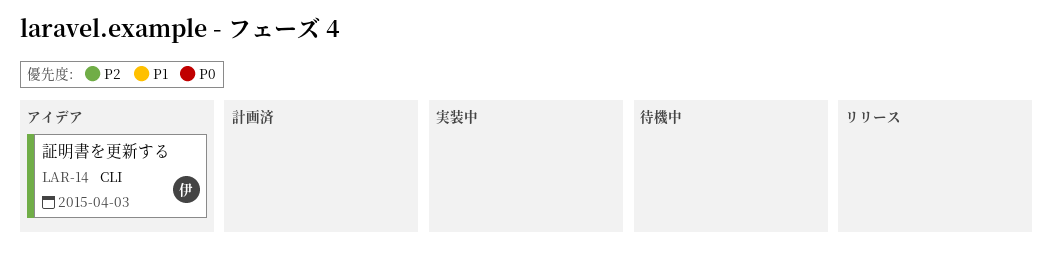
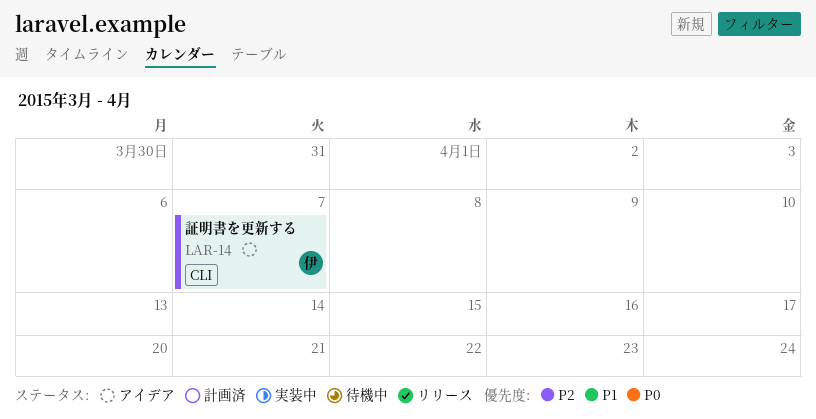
LAR-14, due: Apr 3 -> Apr 7

